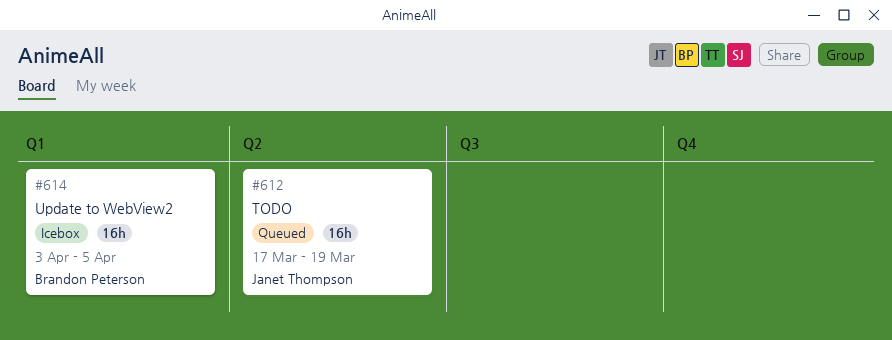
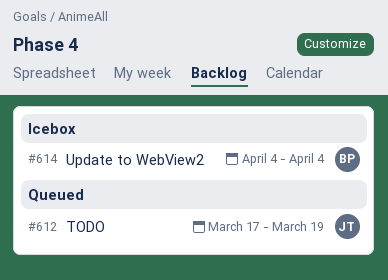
#614, start: Apr 3 -> Apr 4
#614, due: Apr 5 -> Apr 4

